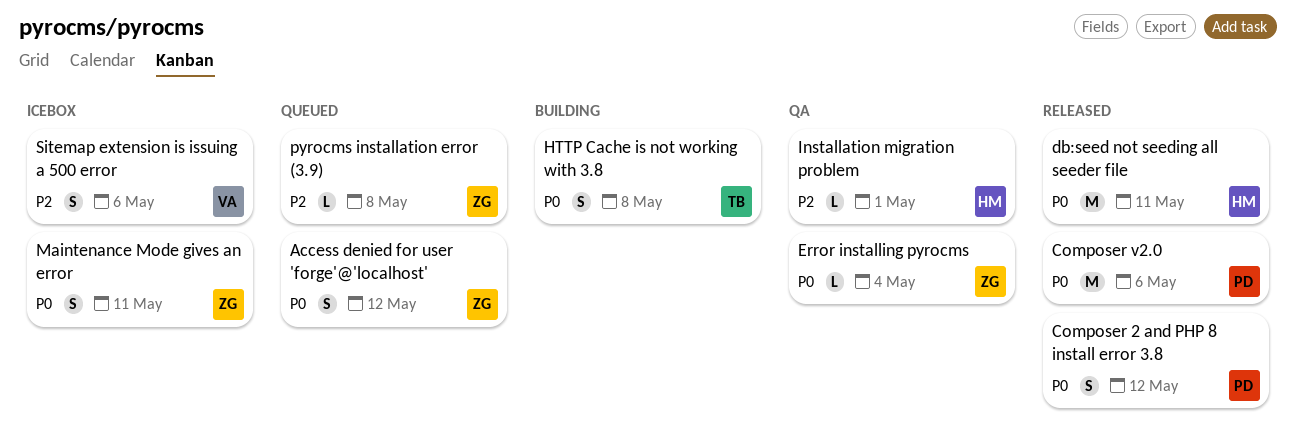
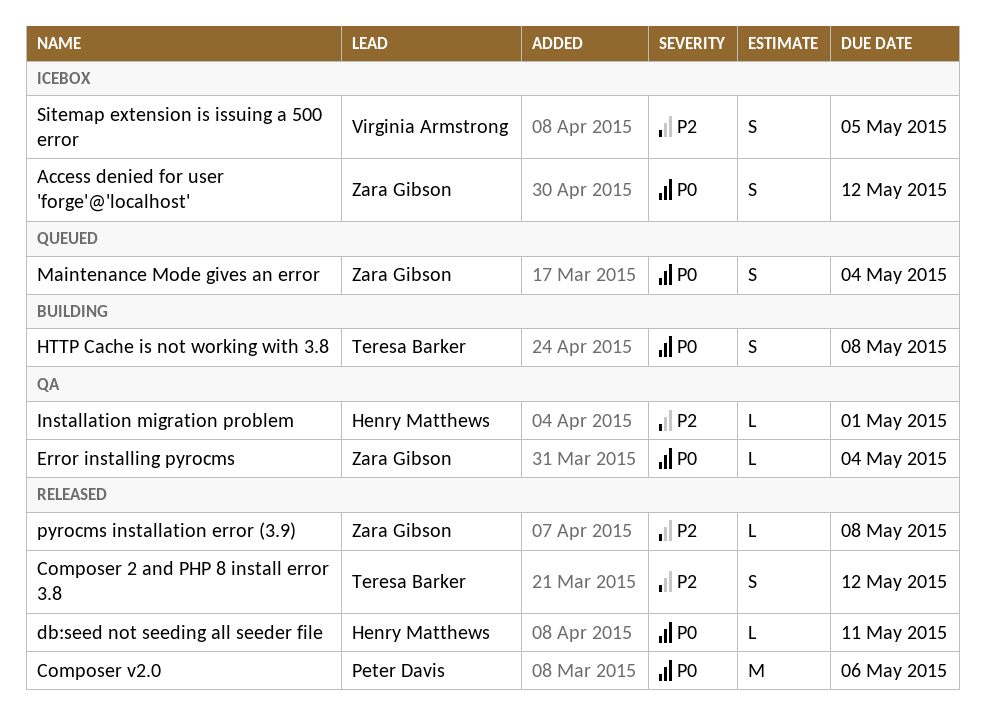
Access denied for user 'forge'@'localhost', status: Queued -> Icebox
Composer 2 and PHP 8 install error 3.8, owner: Peter Davis -> Teresa Barker
Composer 2 and PHP 8 install error 3.8, priority: P0 -> P2
db:seed not seeding all seeder file, estimate: M -> L
Maintenance Mode gives an error, status: Icebox -> Queued
Maintenance Mode gives an error, due: May 11 -> May 4
pyrocms installation error (3.9), status: Queued -> Released
Sitemap extension is issuing a 500 error, due: May 6 -> May 5

